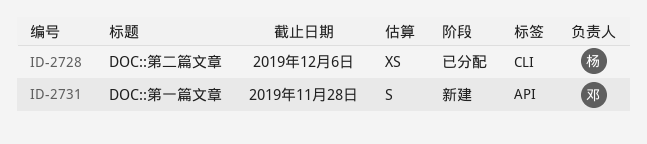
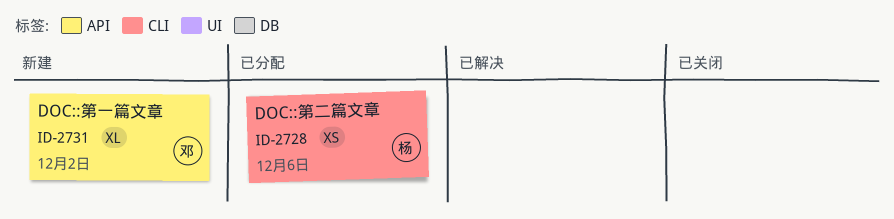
ID-2731, estimate: S -> XL
ID-2731, due: Nov 28 -> Dec 2

